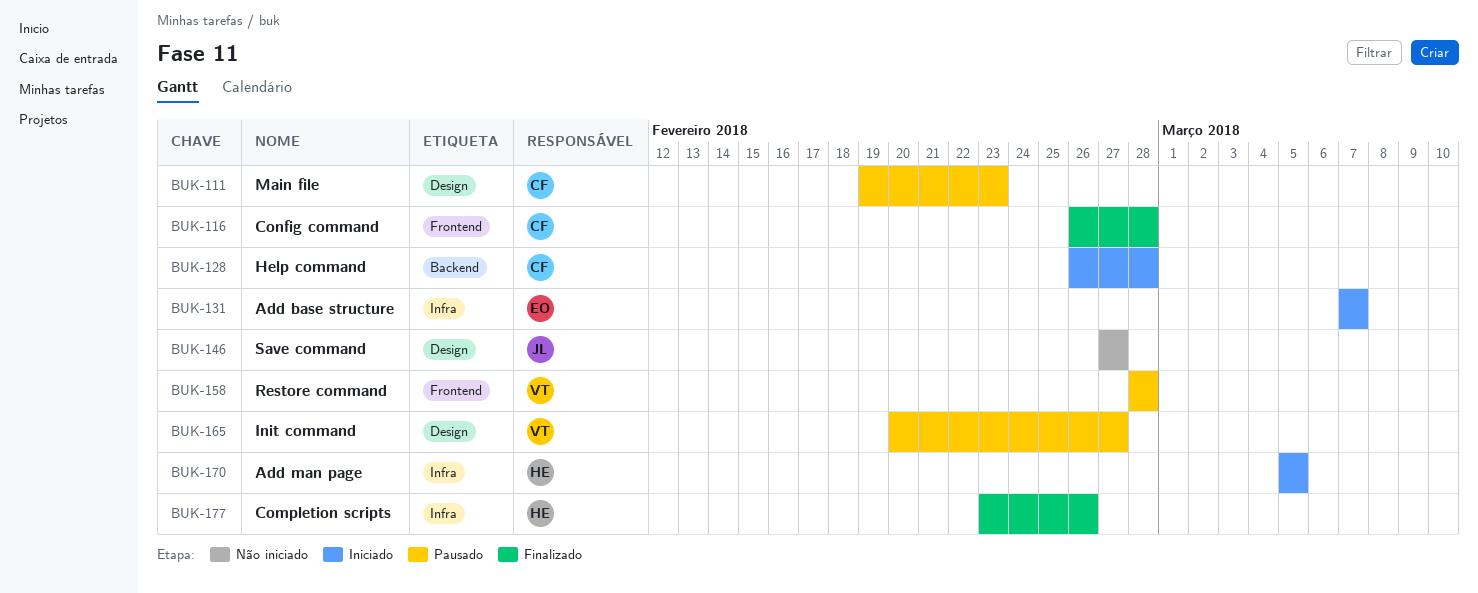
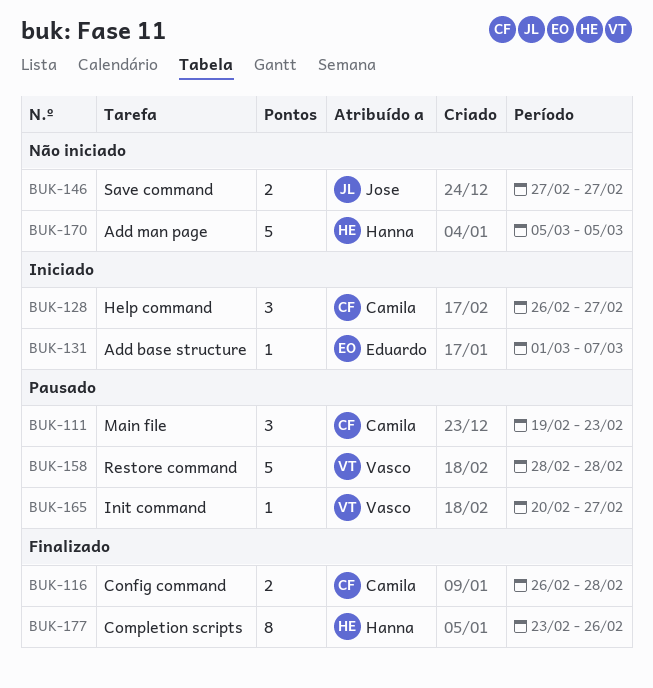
BUK-128, due: Feb 28 -> Feb 27
BUK-131, start: Mar 7 -> Mar 1
BUK-170, status: Iniciado -> Não iniciado

